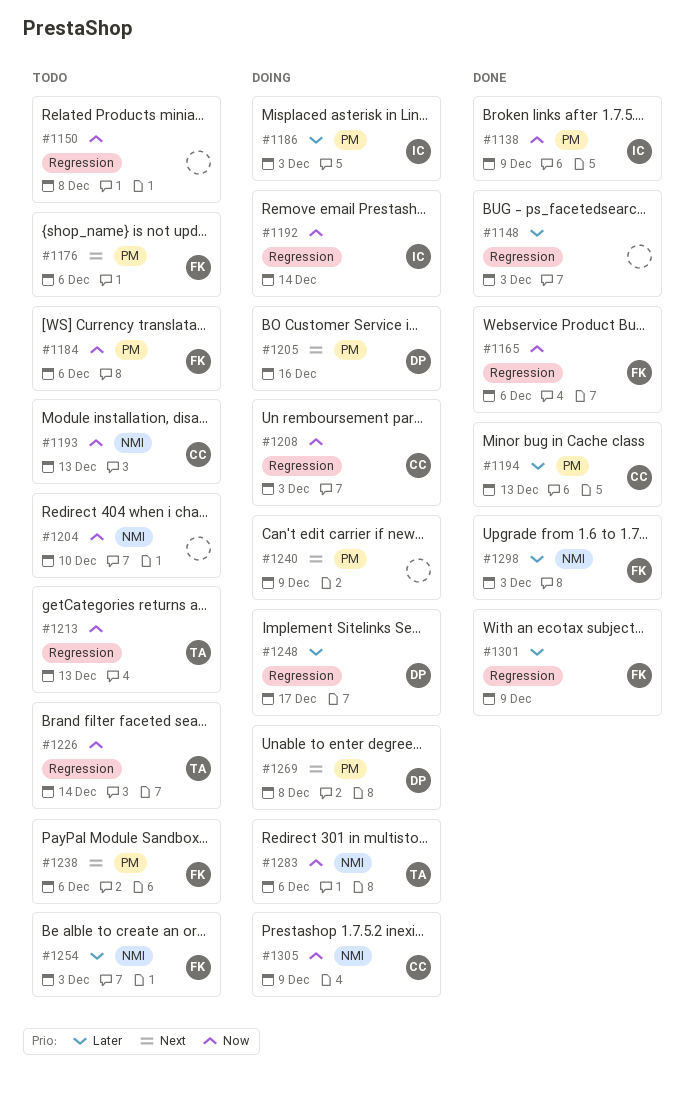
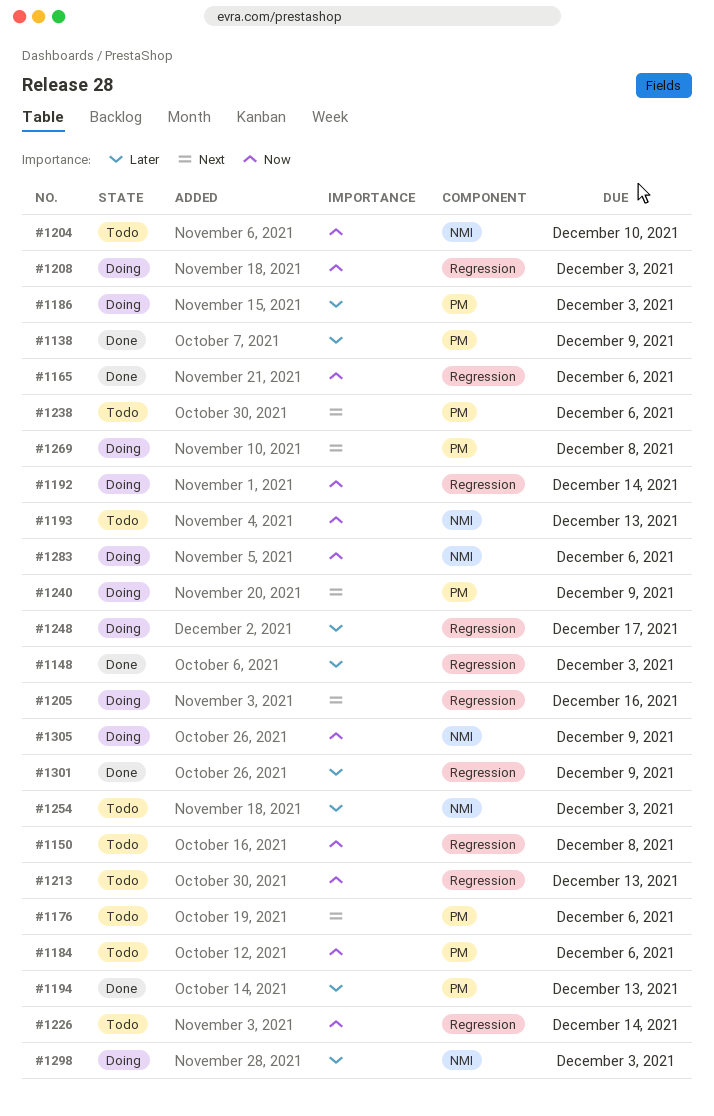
#1138, priority: Now -> Later
#1205, label: PM -> Regression
#1298, status: Done -> Doing

